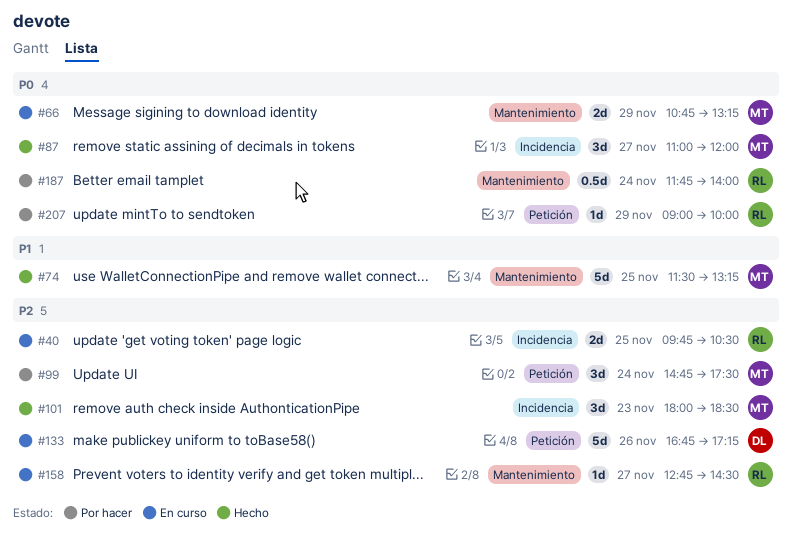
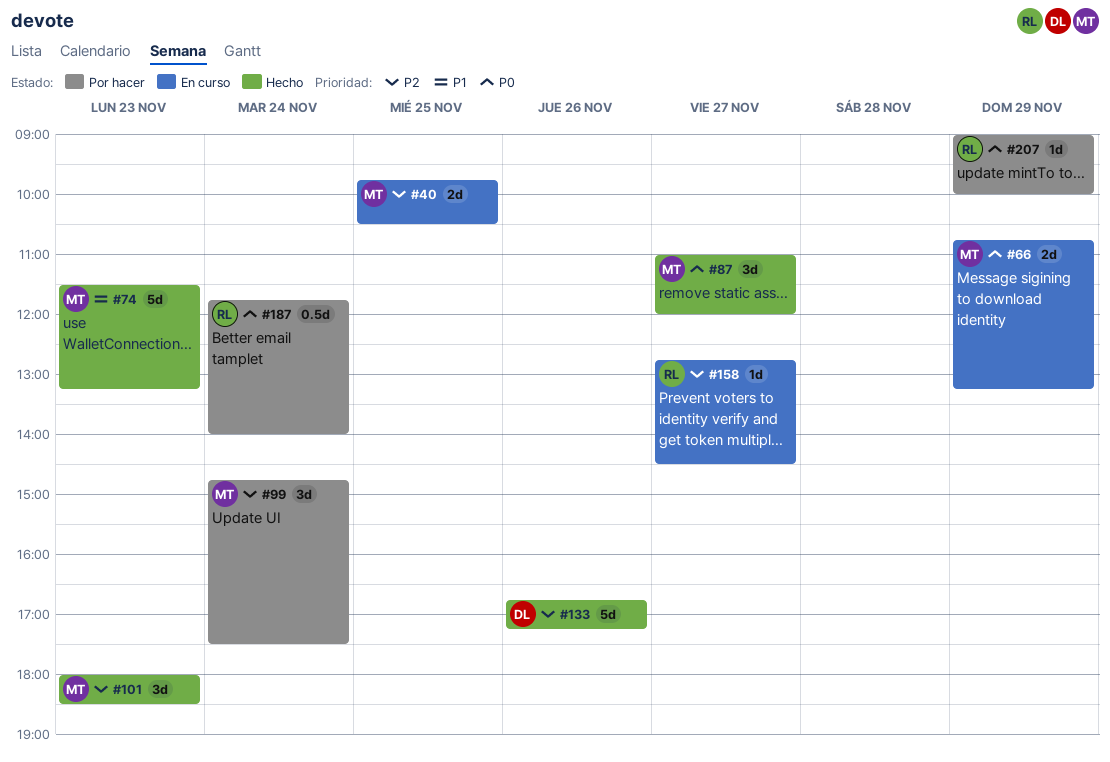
#40, owner: RL -> MT
#74, day: Nov 25 -> Nov 23
#133, status: En curso -> Hecho

